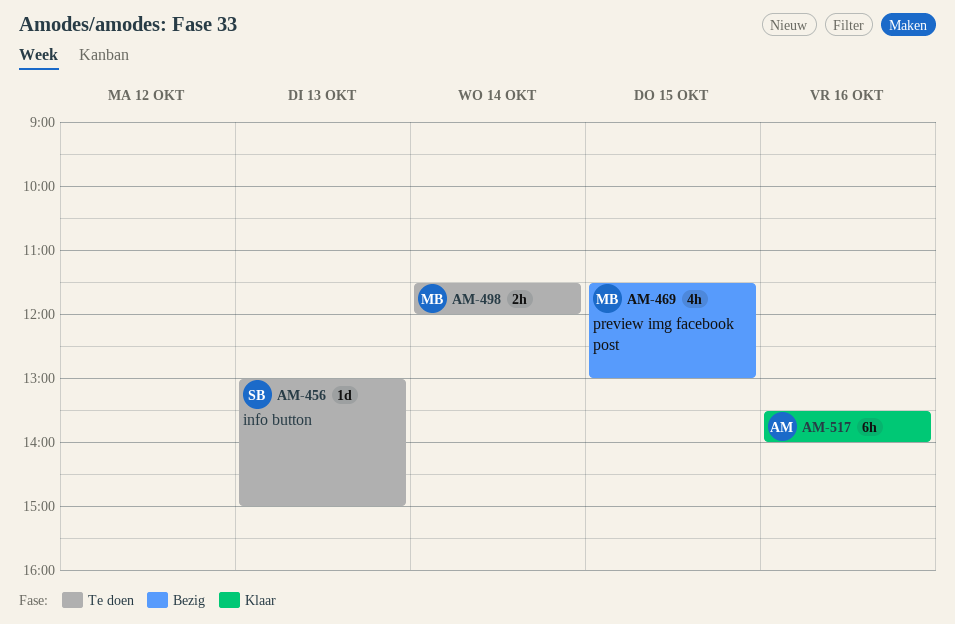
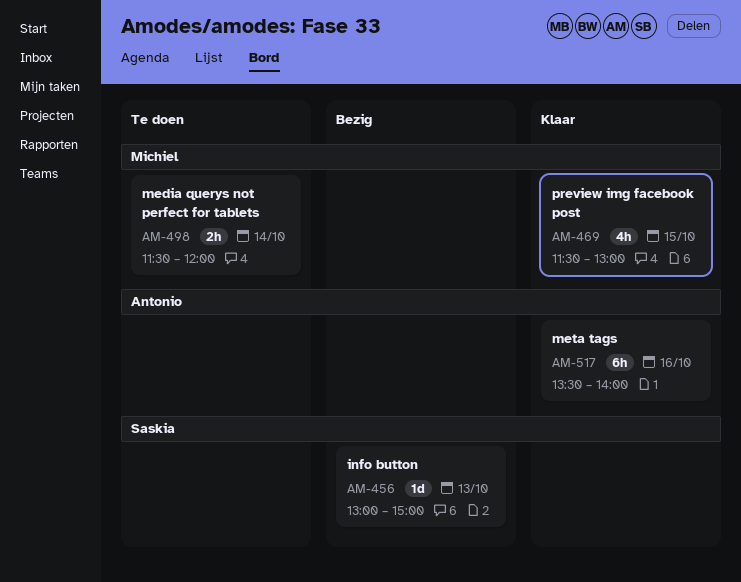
AM-456, status: Te doen -> Bezig
AM-469, status: Bezig -> Klaar

